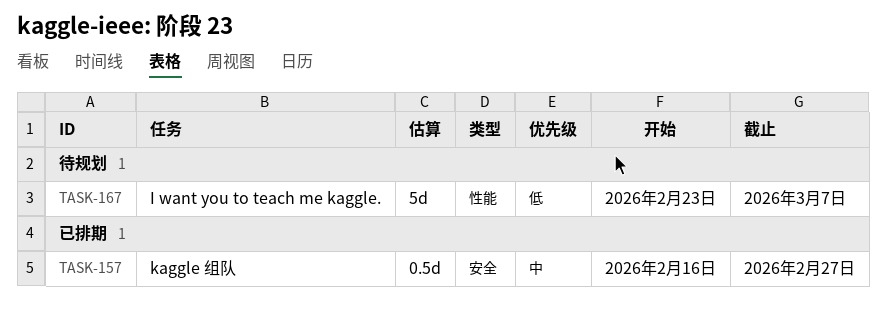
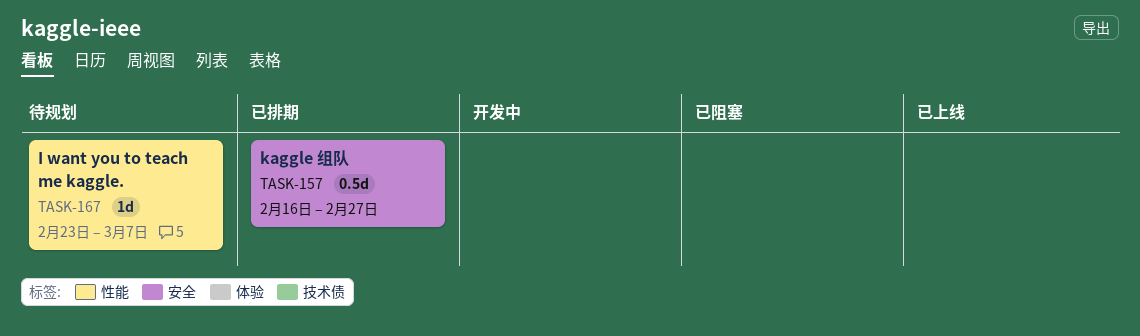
TASK-167, estimate: 5d -> 1d

